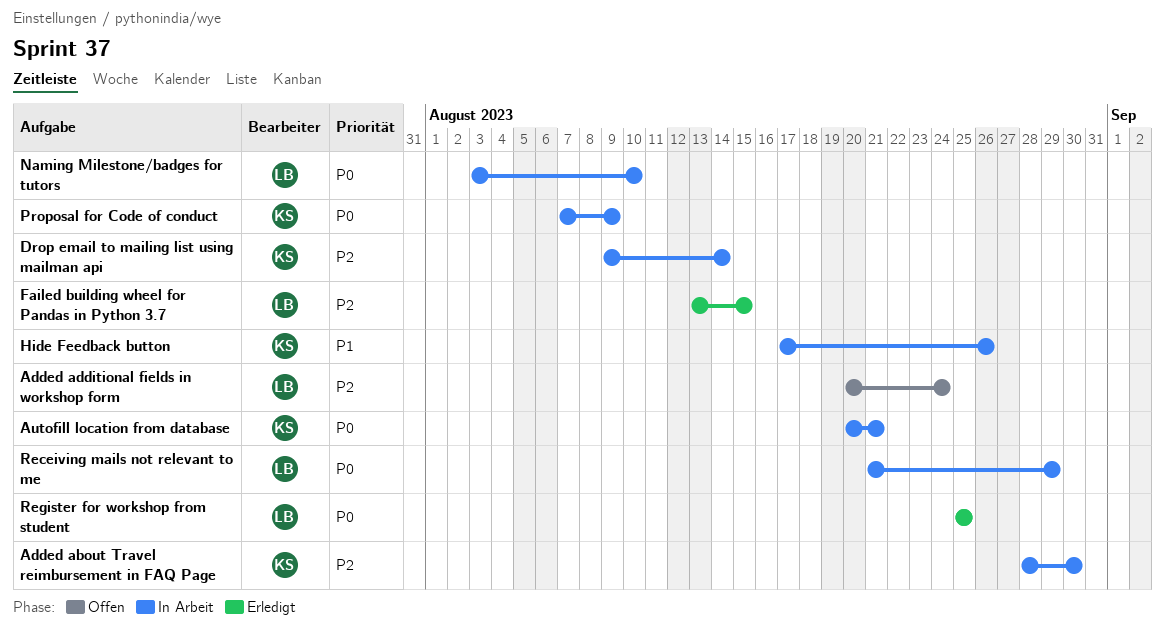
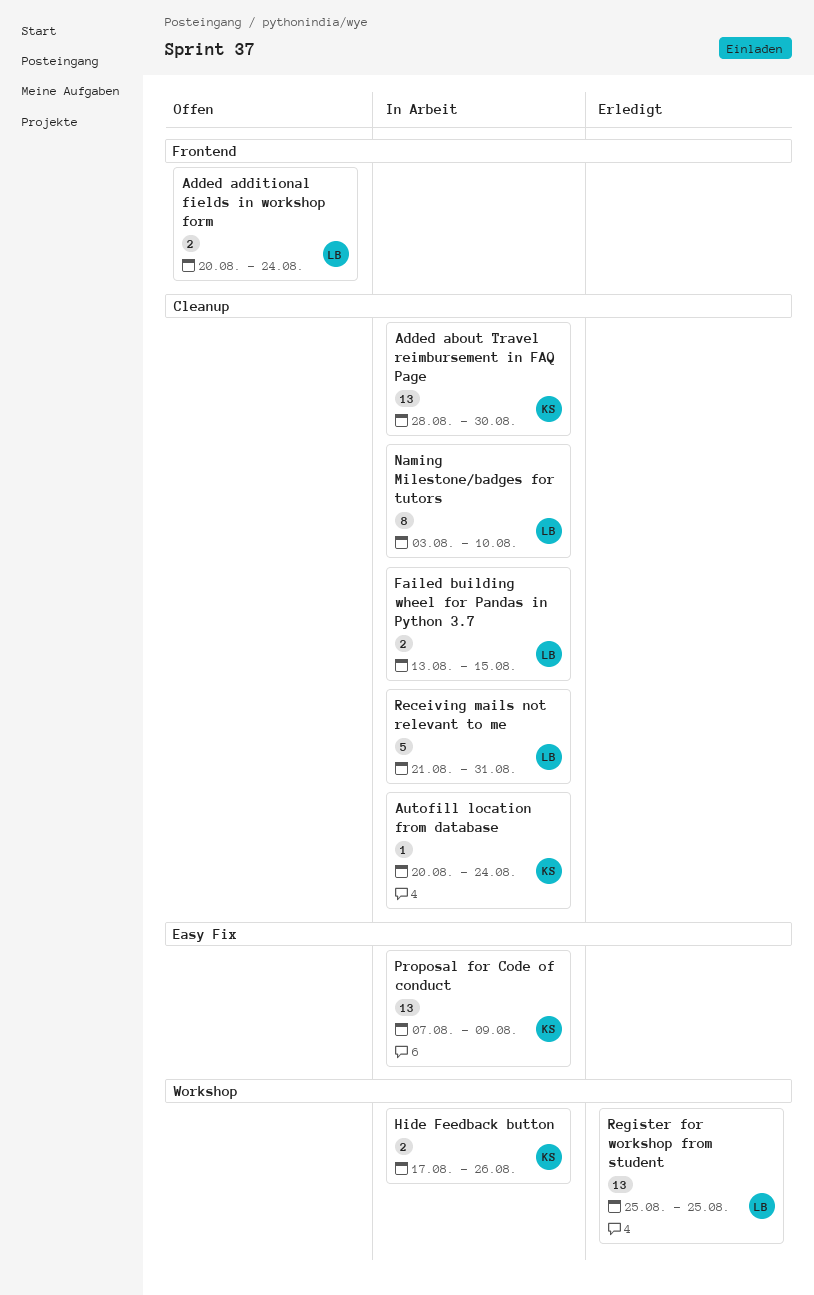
Autofill location from database, due: Aug 21 -> Aug 24
Drop email to mailing list using mailman api: present -> none
Failed building wheel for Pandas in Python 3.7, status: Erledigt -> In Arbeit
Receiving mails not relevant to me, due: Aug 29 -> Aug 31

